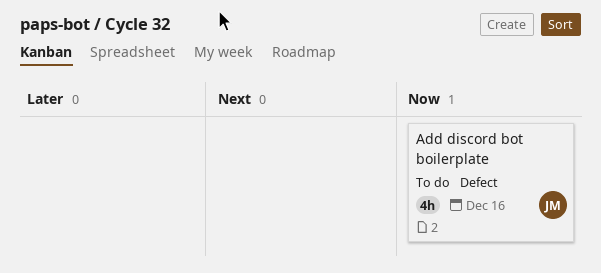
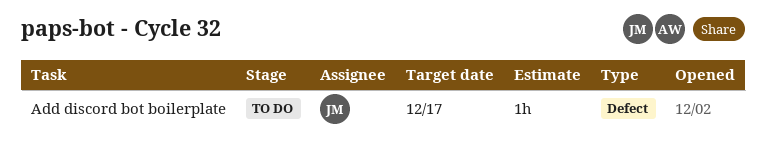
Add discord bot boilerplate, estimate: 4h -> 1h
Add discord bot boilerplate, due: Dec 16 -> Dec 17

